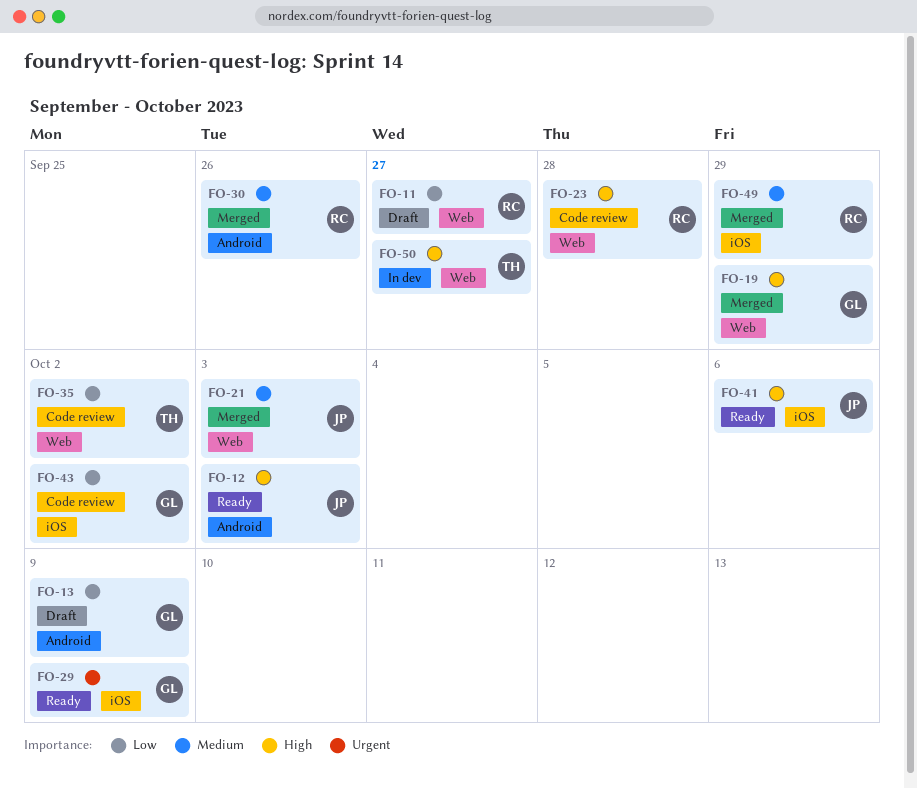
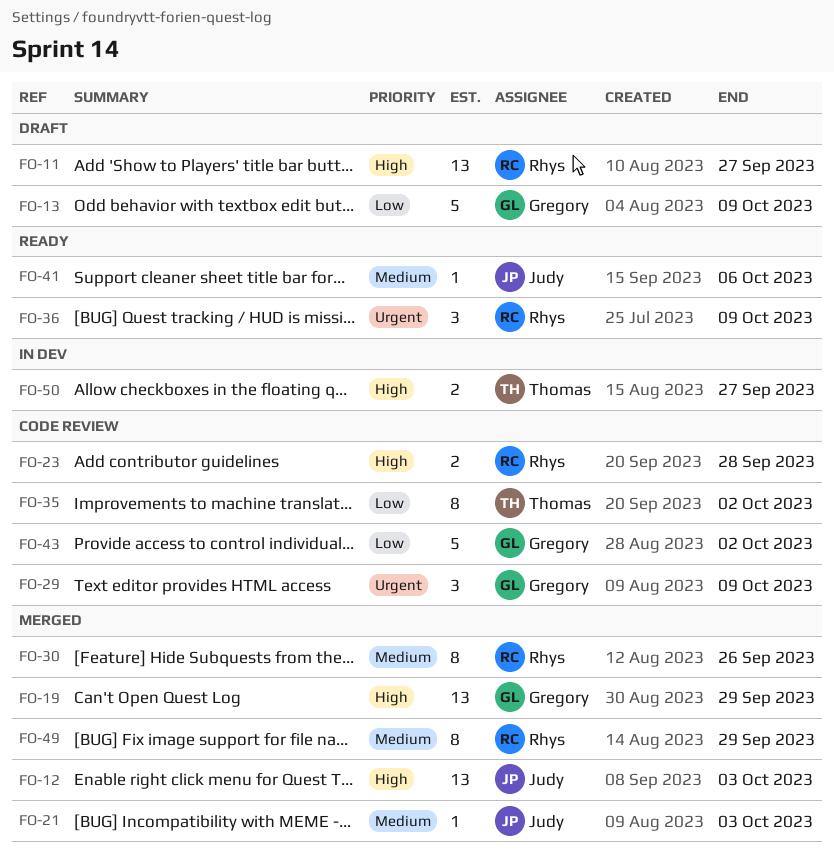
FO-11, priority: Low -> High
FO-12, status: Ready -> Merged
FO-29, status: Ready -> Code review
FO-36: none -> present
FO-41, priority: High -> Medium

